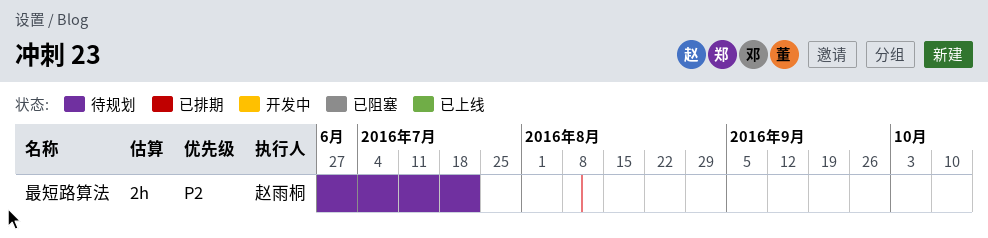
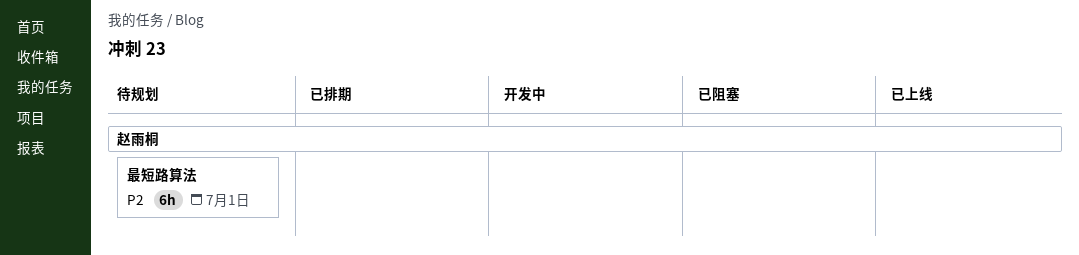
最短路算法, estimate: 2h -> 6h
最短路算法, due: Jul 22 -> Jul 1

